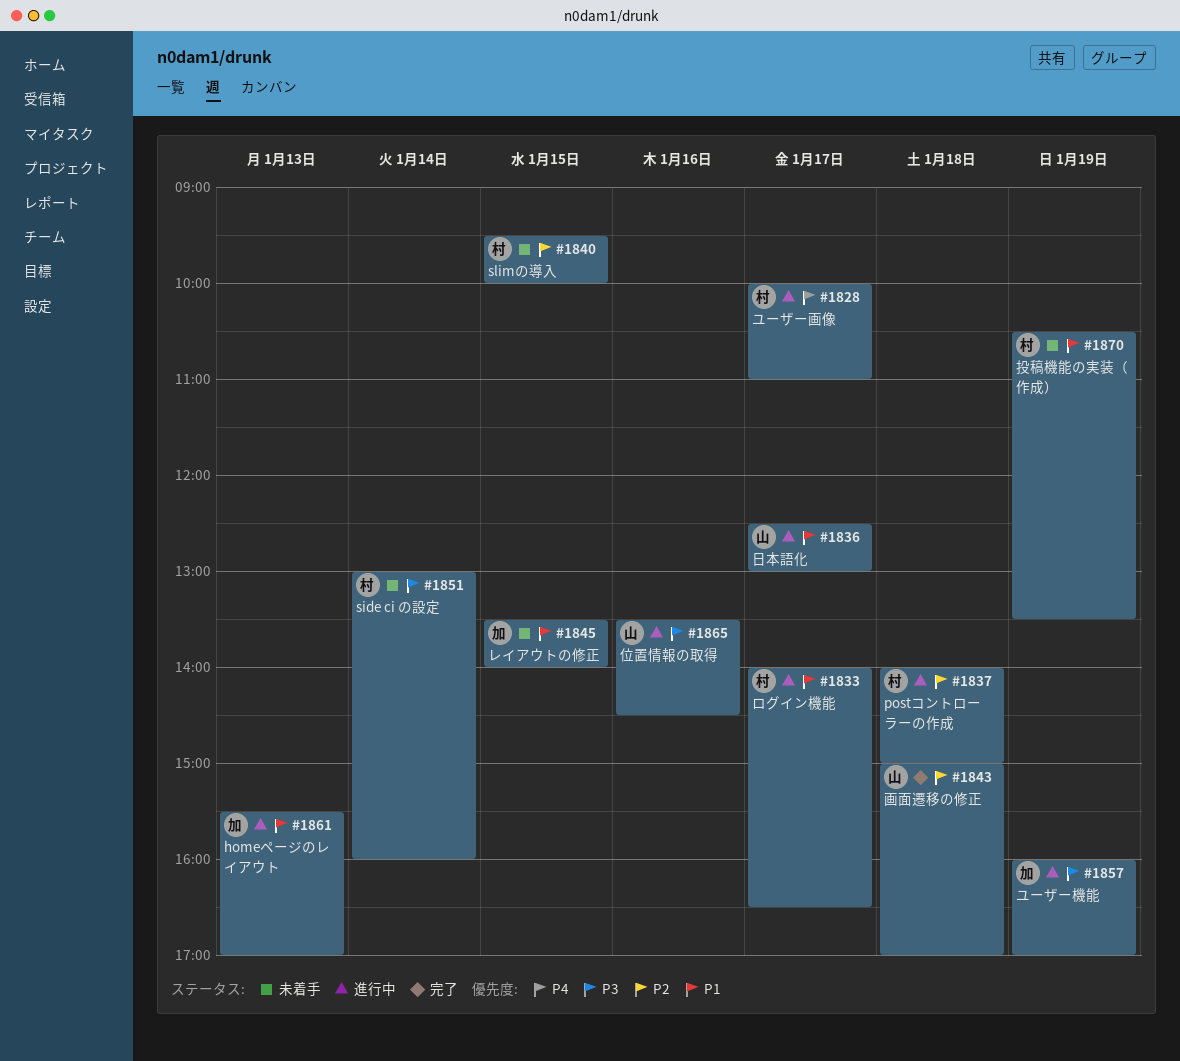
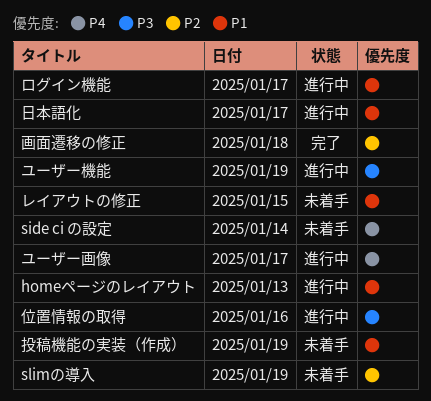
postコントローラーの作成: present -> none
side ci の設定, priority: P3 -> P4
slimの導入, day: Jan 15 -> Jan 19

